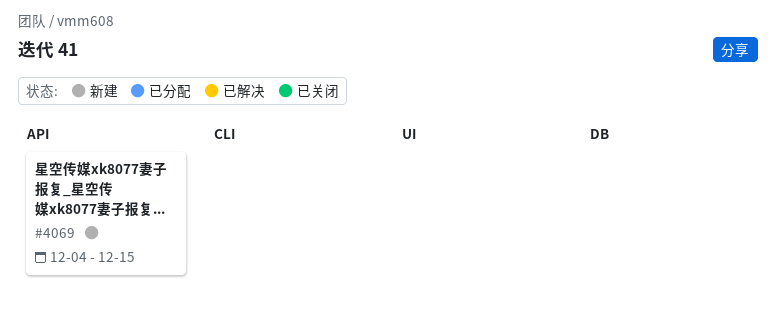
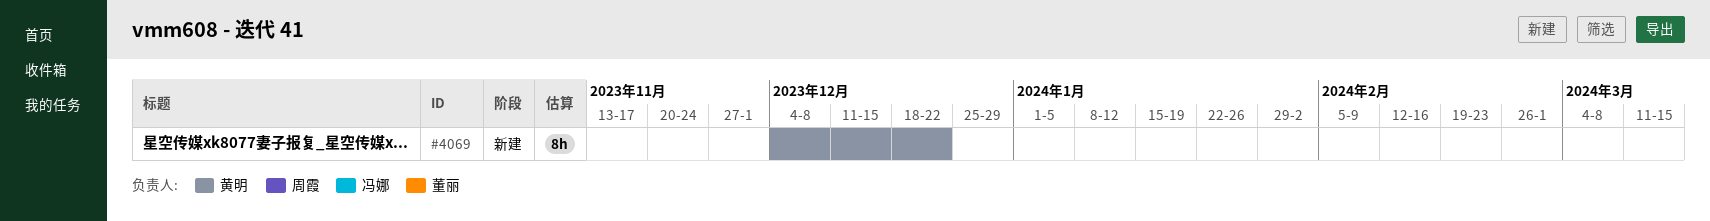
#4069, due: Dec 15 -> Dec 22

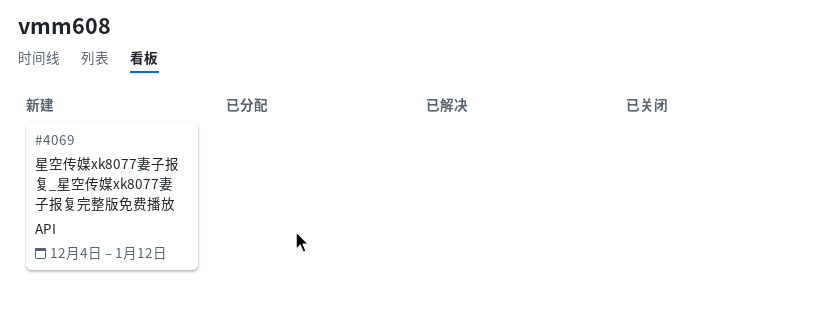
#4069, due: Dec 22 -> Jan 12

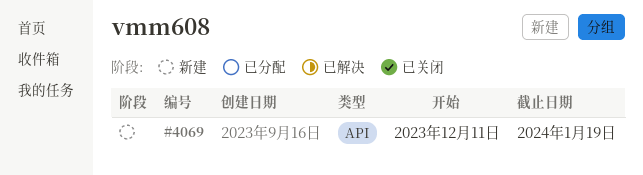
#4069, start: Dec 4 -> Dec 11
#4069, due: Jan 12 -> Jan 19

